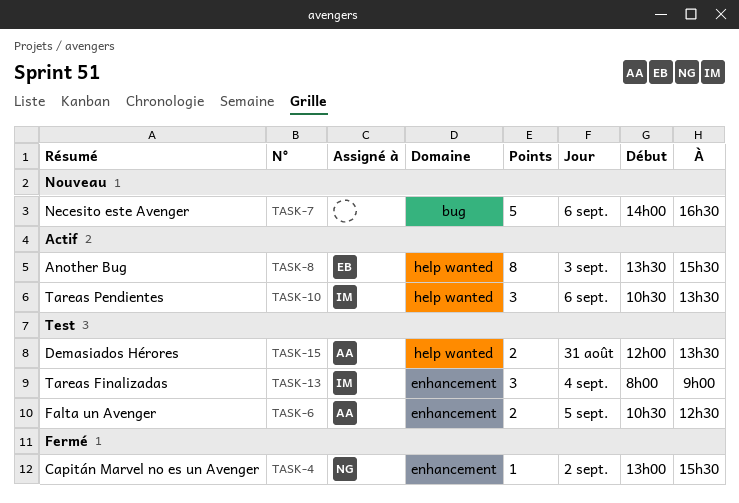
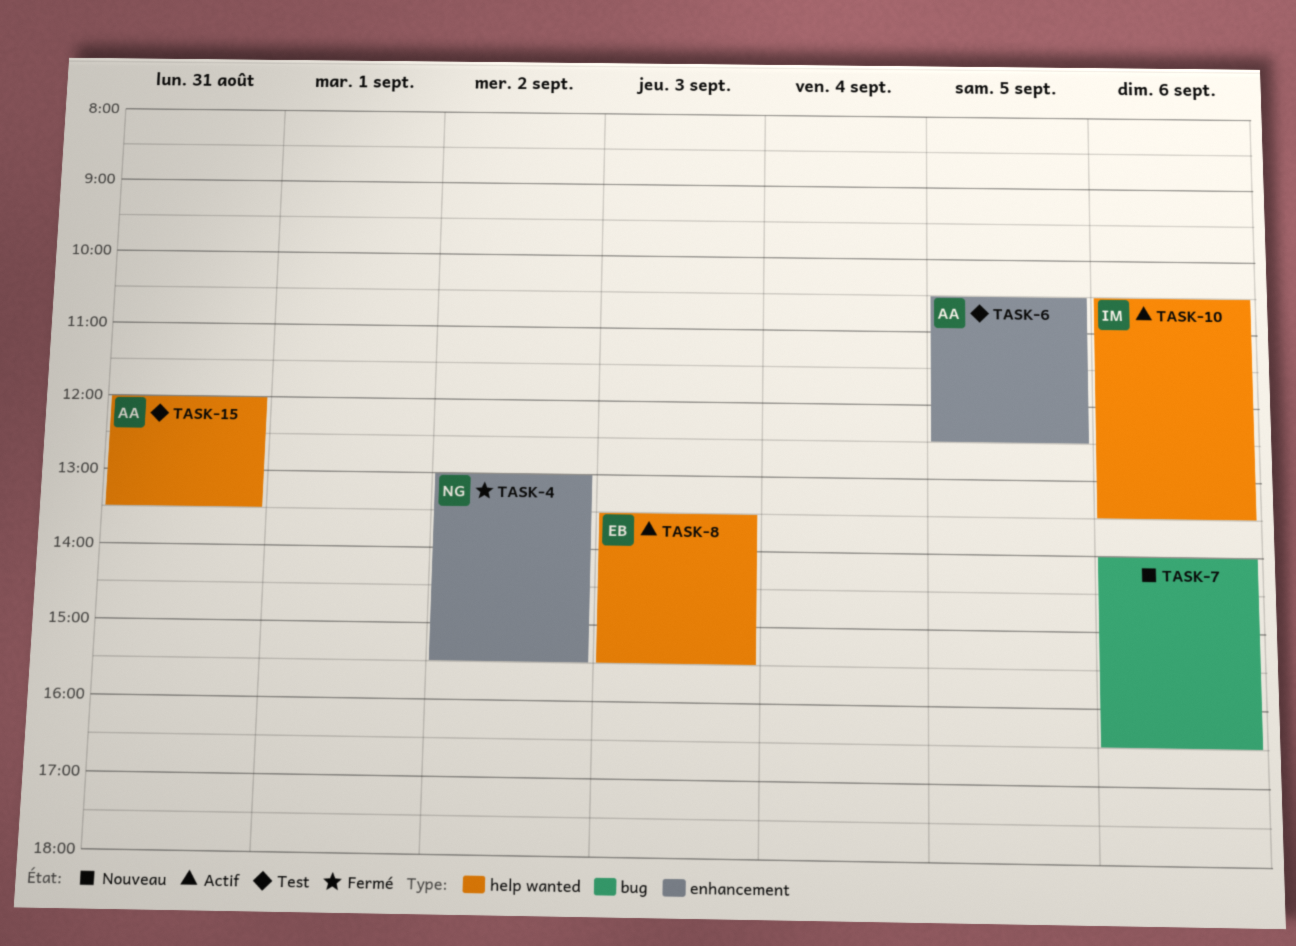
TASK-13: present -> none

